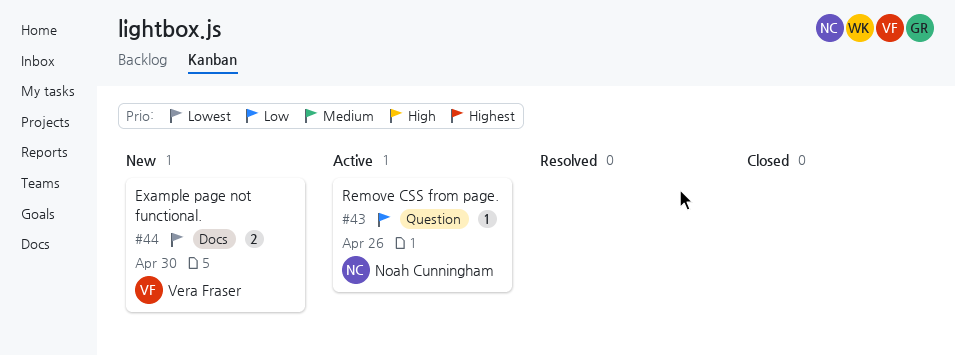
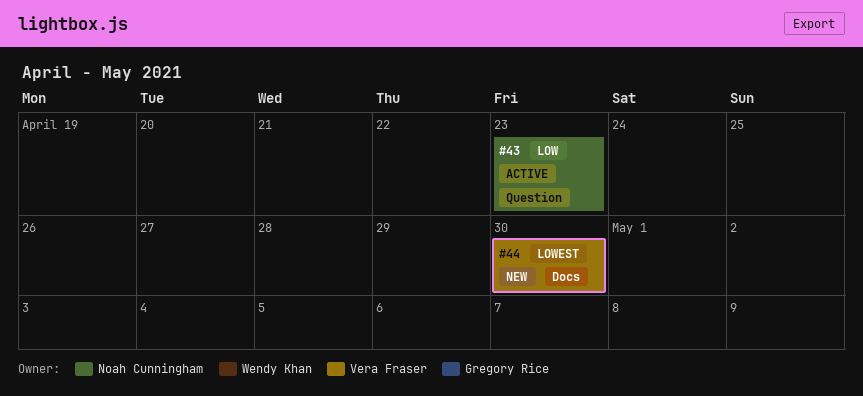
#43, due: Apr 26 -> Apr 23

